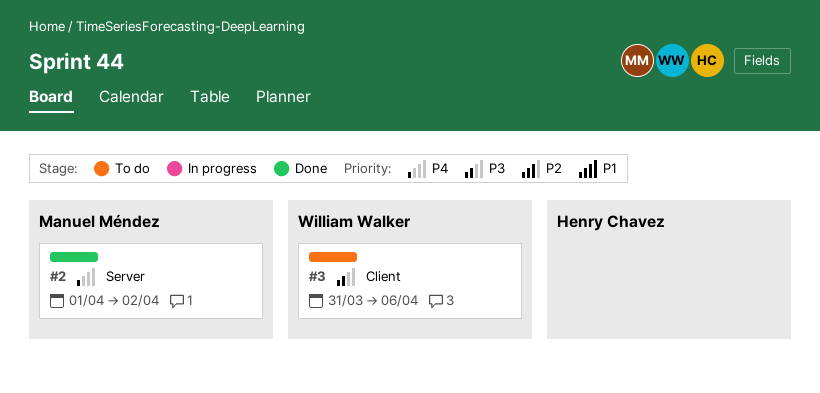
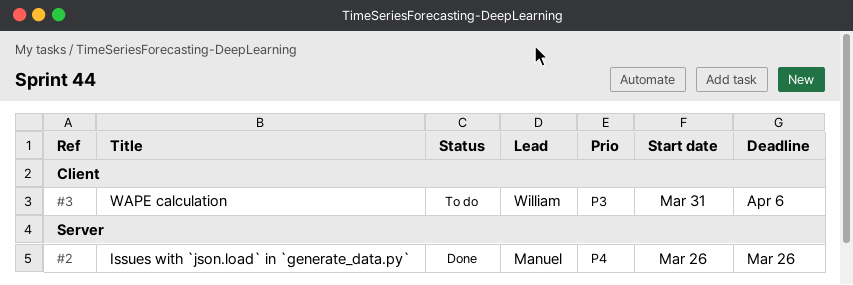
#2, start: Apr 1 -> Mar 26
#2, due: Apr 2 -> Mar 26

